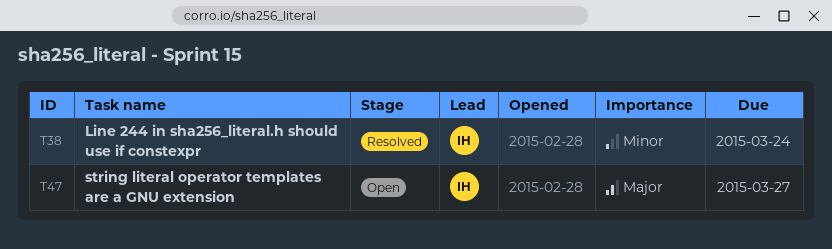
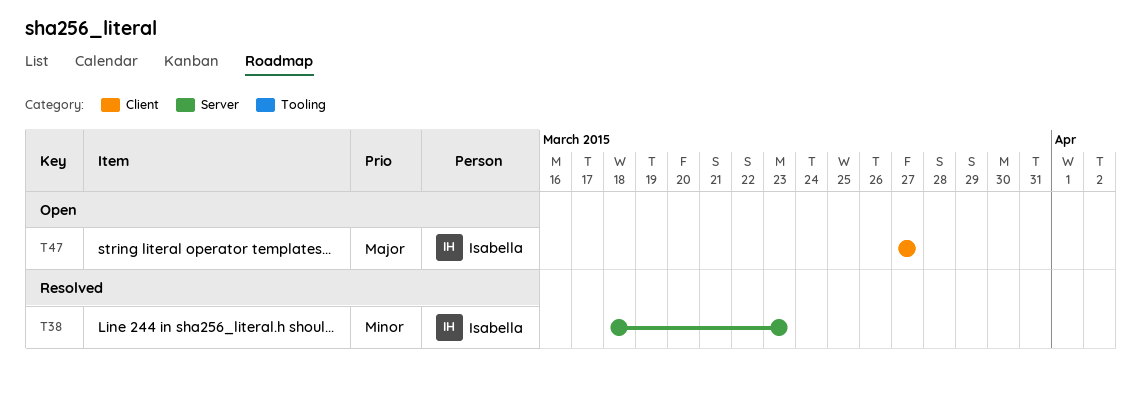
T38, due: Mar 24 -> Mar 23

